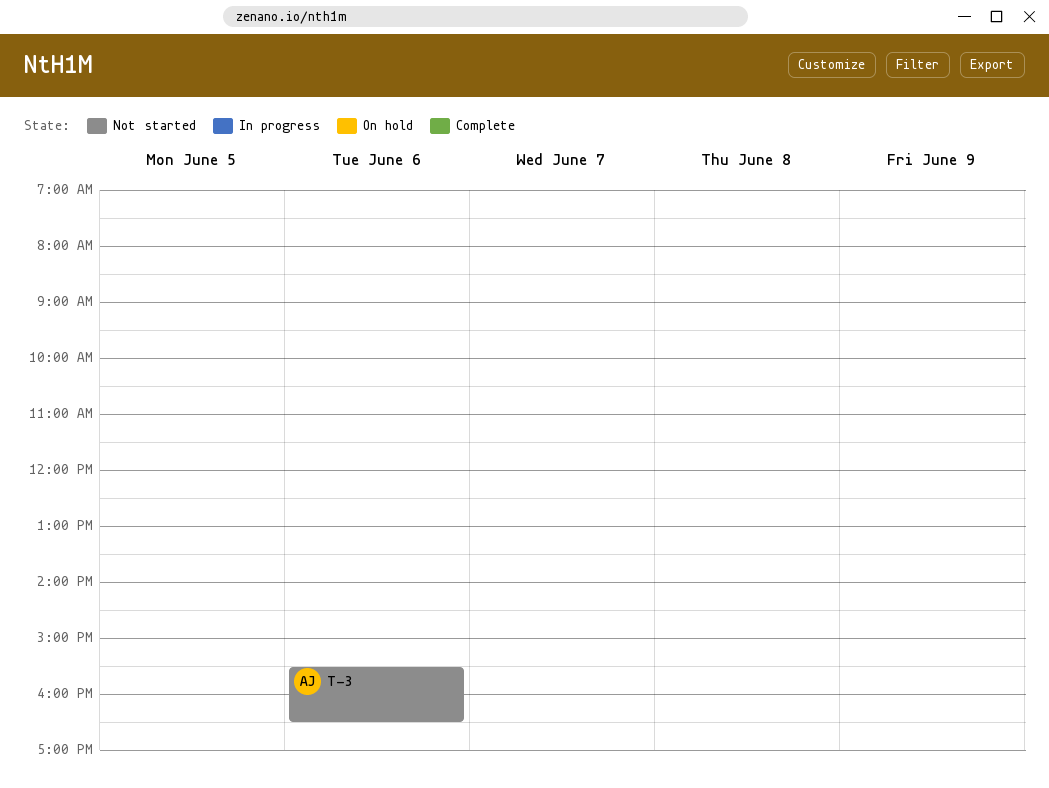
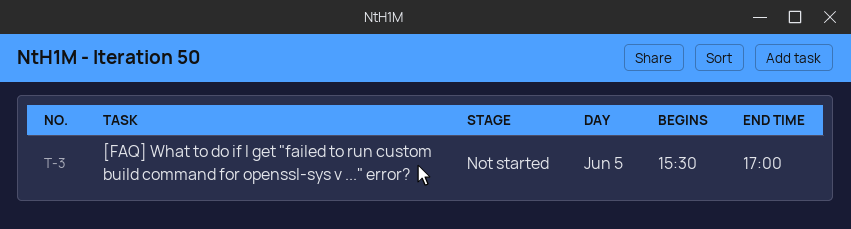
T-3, day: Jun 6 -> Jun 5
T-3, ends: 16:30 -> 17:00

